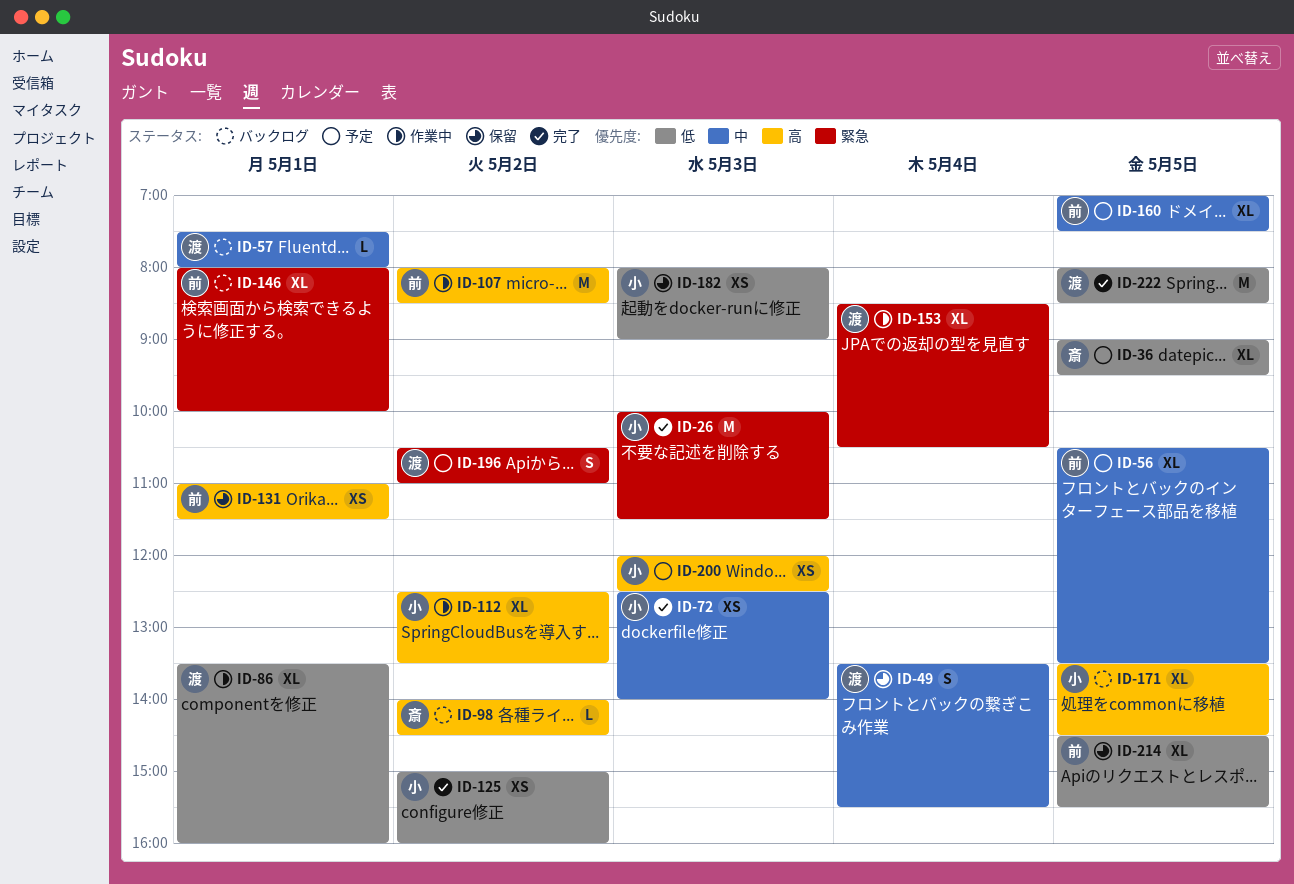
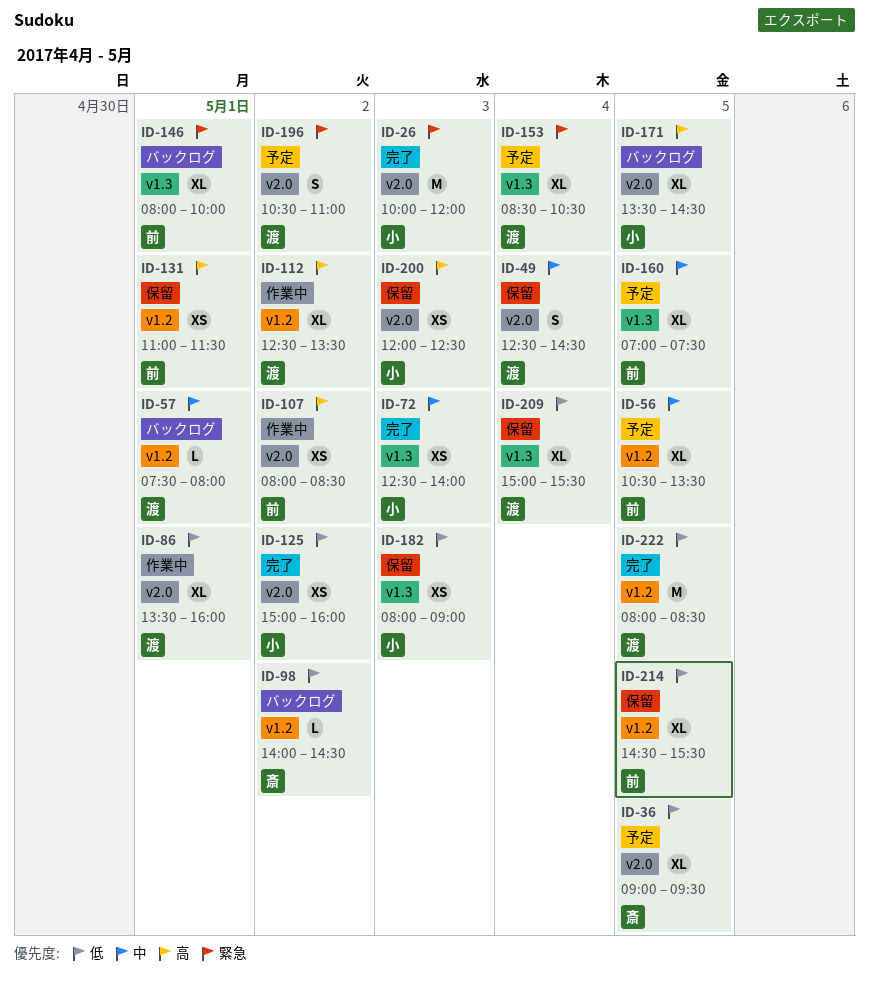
ID-26, ends: 11:30 -> 12:00
ID-49, begins: 13:30 -> 12:30
ID-49, ends: 15:30 -> 14:30
ID-98, priority: 高 -> 低
ID-107, estimate: M -> XS
ID-112, owner: 小 -> 渡
ID-153, status: 作業中 -> 予定
ID-200, status: 予定 -> 保留
ID-209: none -> present

